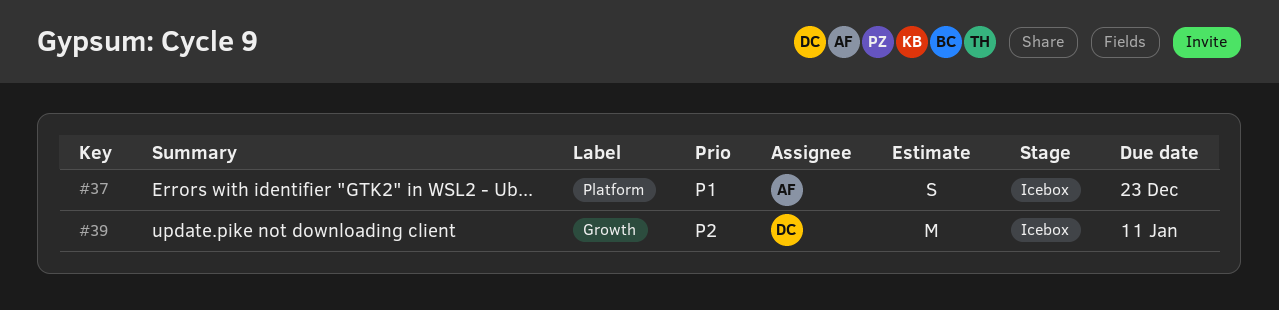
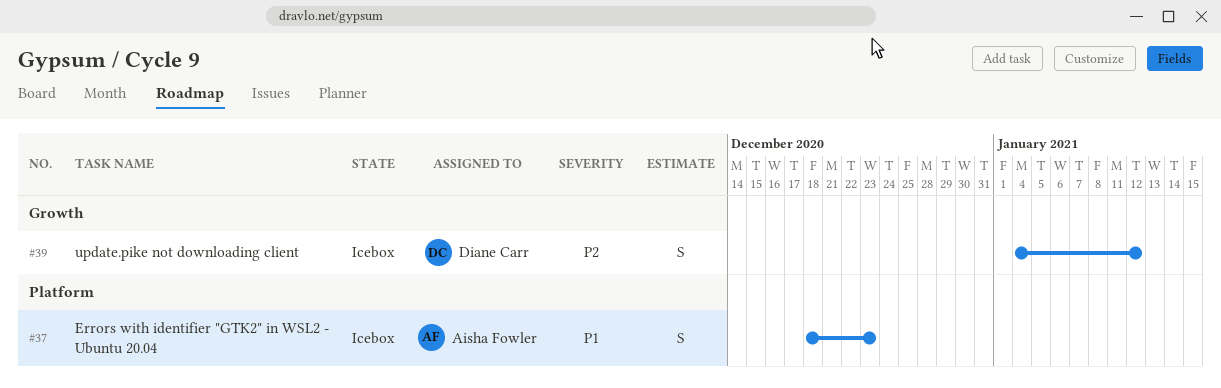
#39, estimate: M -> S
#39, due: Jan 11 -> Jan 12

